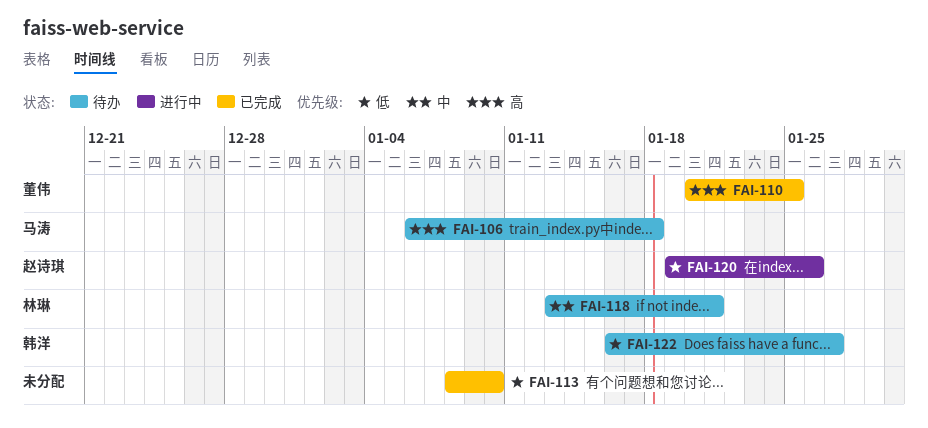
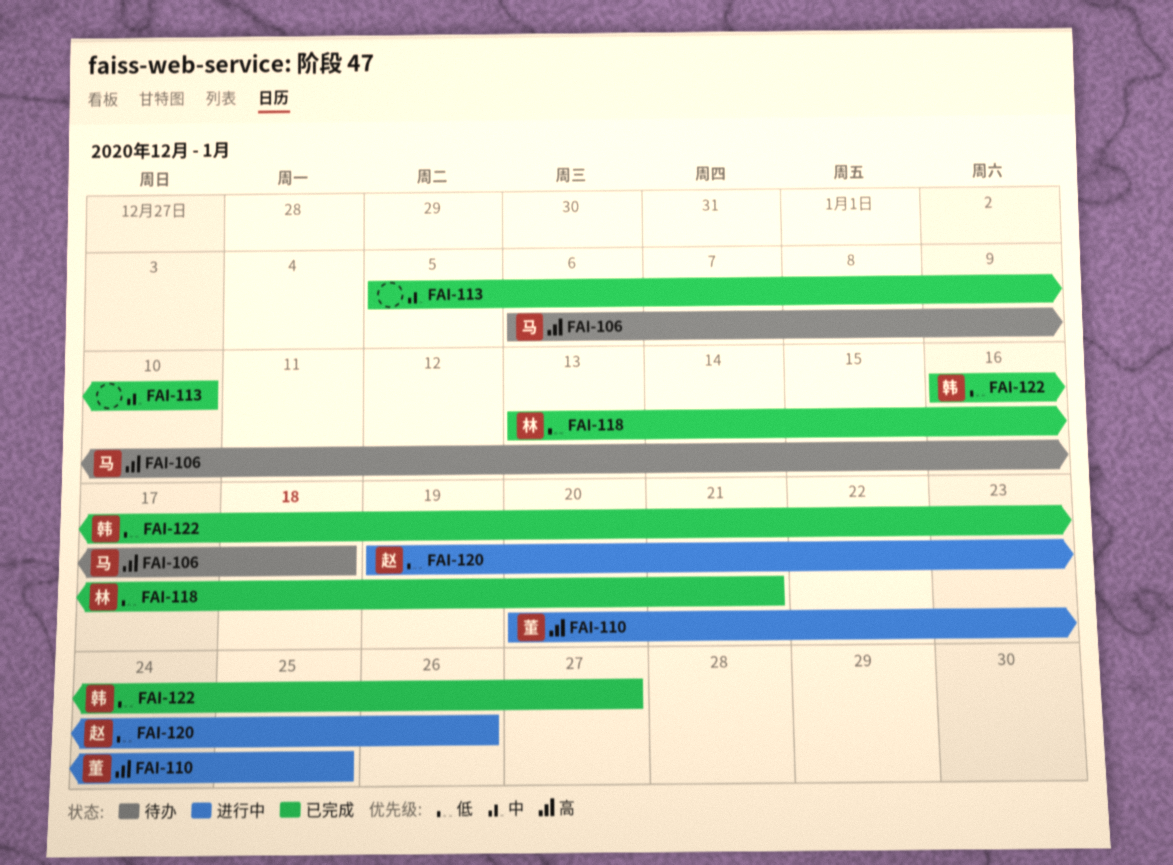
FAI-110, status: 已完成 -> 进行中
FAI-113, priority: 低 -> 中
FAI-113, start: Jan 8 -> Jan 5
FAI-118, status: 待办 -> 已完成
FAI-118, priority: 中 -> 低
FAI-122, status: 待办 -> 已完成

